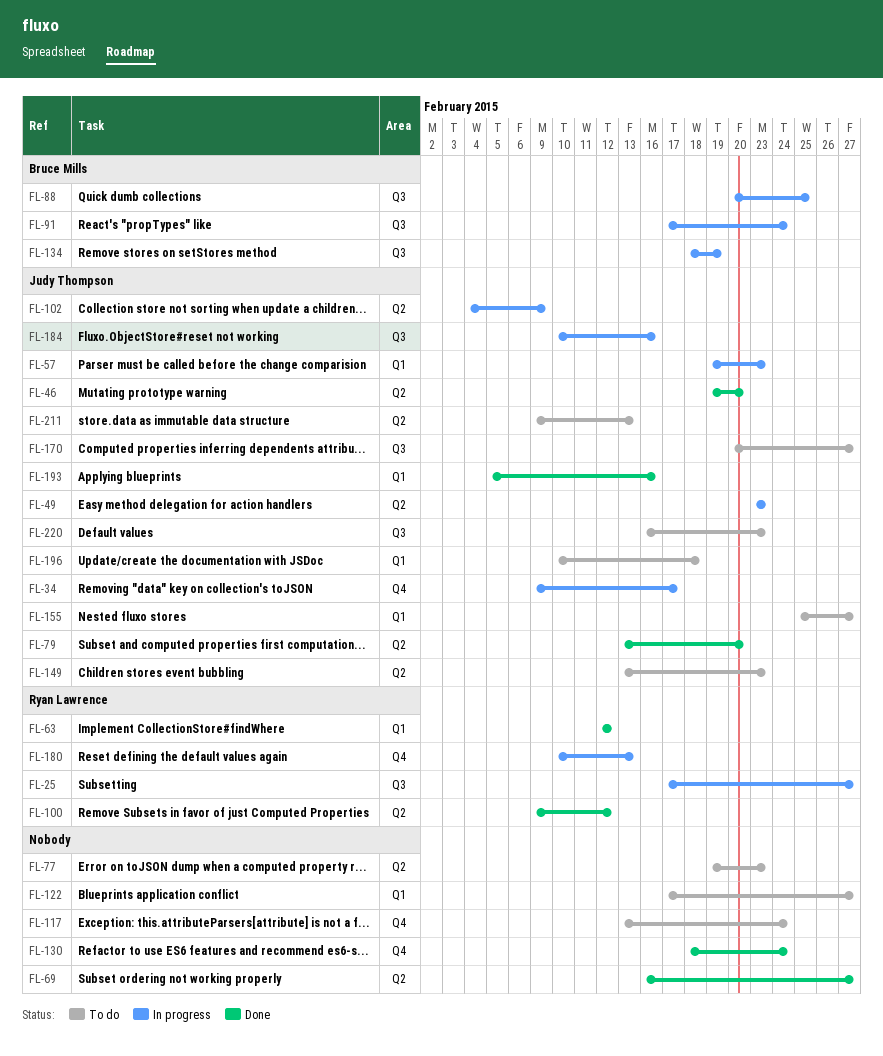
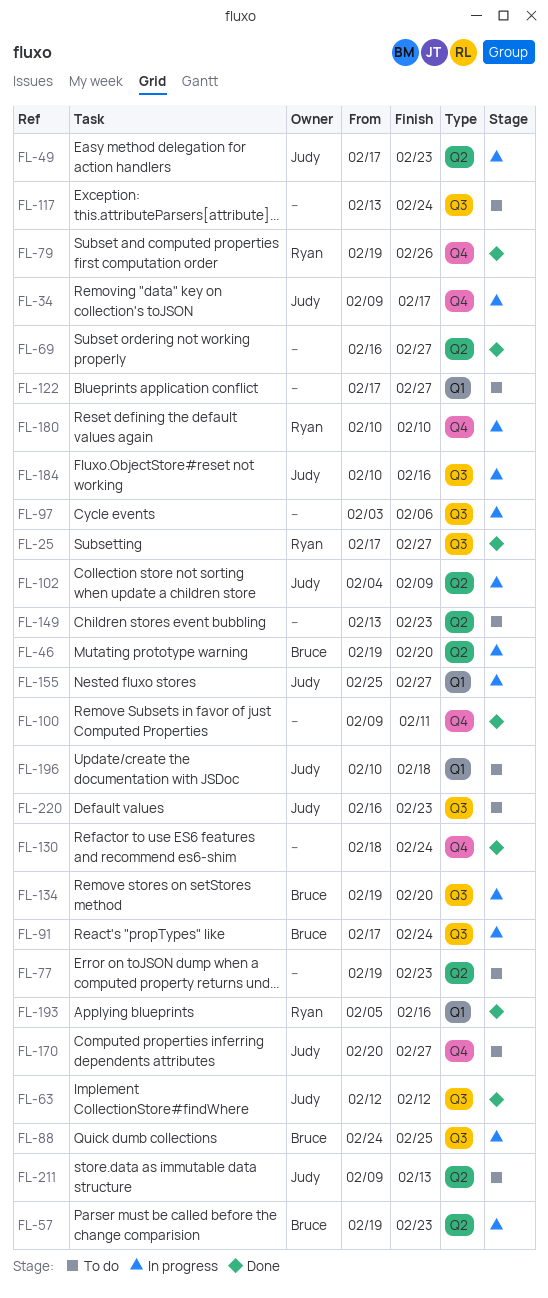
FL-25, status: In progress -> Done
FL-46, status: Done -> In progress
FL-46, owner: Judy Thompson -> Bruce Mills
FL-49, start: Feb 23 -> Feb 17
FL-57, owner: Judy Thompson -> Bruce Mills
FL-57, label: Q1 -> Q2
FL-63, owner: Ryan Lawrence -> Judy Thompson
FL-63, label: Q1 -> Q3
FL-79, owner: Judy Thompson -> Ryan Lawrence
FL-79, label: Q2 -> Q4
FL-79, start: Feb 13 -> Feb 19
FL-79, due: Feb 20 -> Feb 26
FL-88, start: Feb 20 -> Feb 24
FL-97: none -> present
FL-100, owner: Ryan Lawrence -> none
FL-100, label: Q2 -> Q4
FL-100, due: Feb 12 -> Feb 11
FL-117, label: Q4 -> Q3
FL-134, start: Feb 18 -> Feb 19
FL-134, due: Feb 19 -> Feb 20
FL-149, owner: Judy Thompson -> none
FL-155, status: To do -> In progress
FL-170, label: Q3 -> Q4
FL-180, due: Feb 13 -> Feb 10
FL-193, owner: Judy Thompson -> Ryan Lawrence

